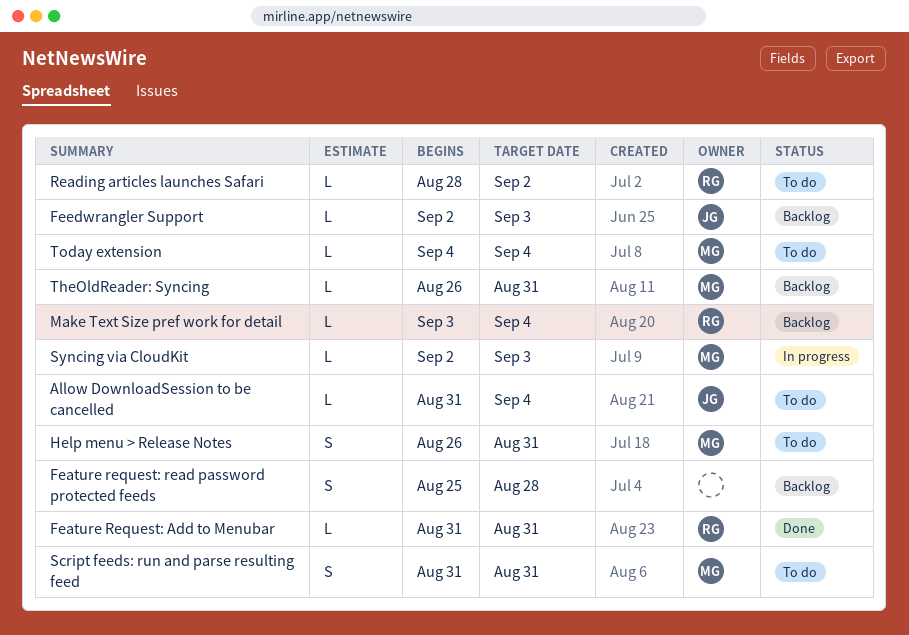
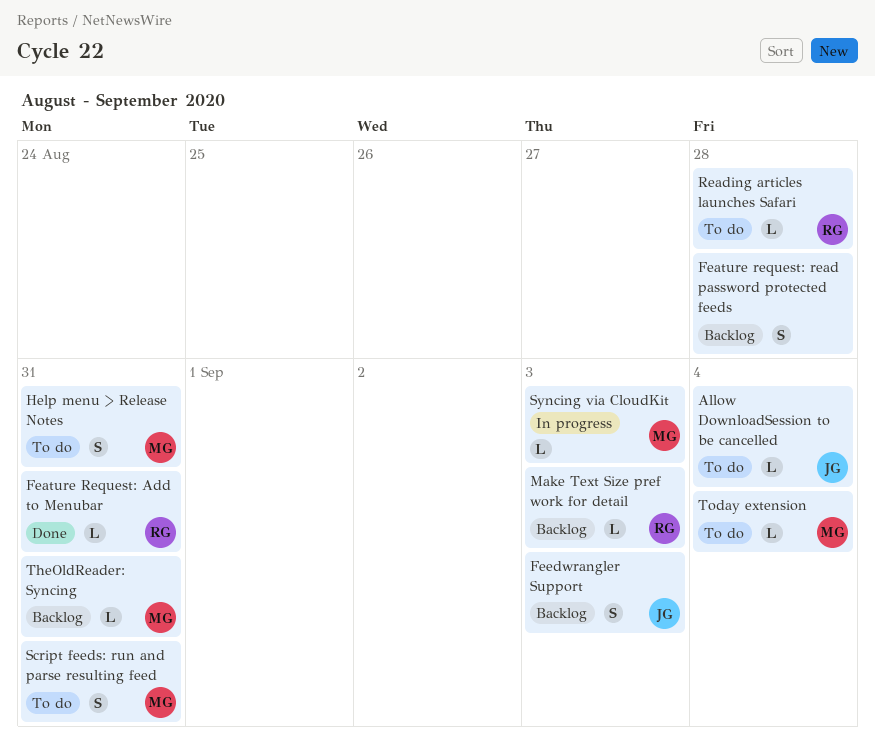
Feedwrangler Support, estimate: L -> S
Make Text Size pref work for detail, due: Sep 4 -> Sep 3
Reading articles launches Safari, due: Sep 2 -> Aug 28

